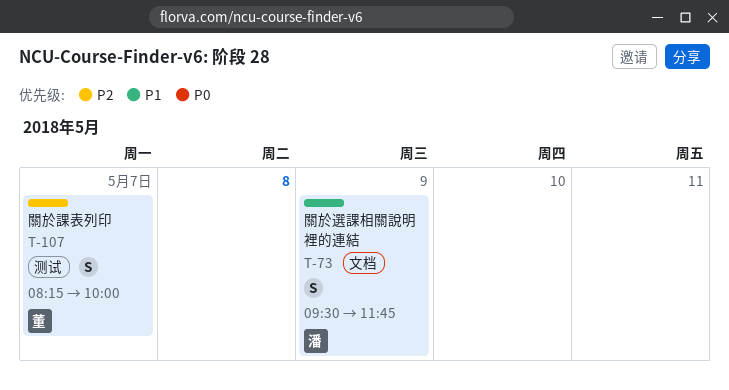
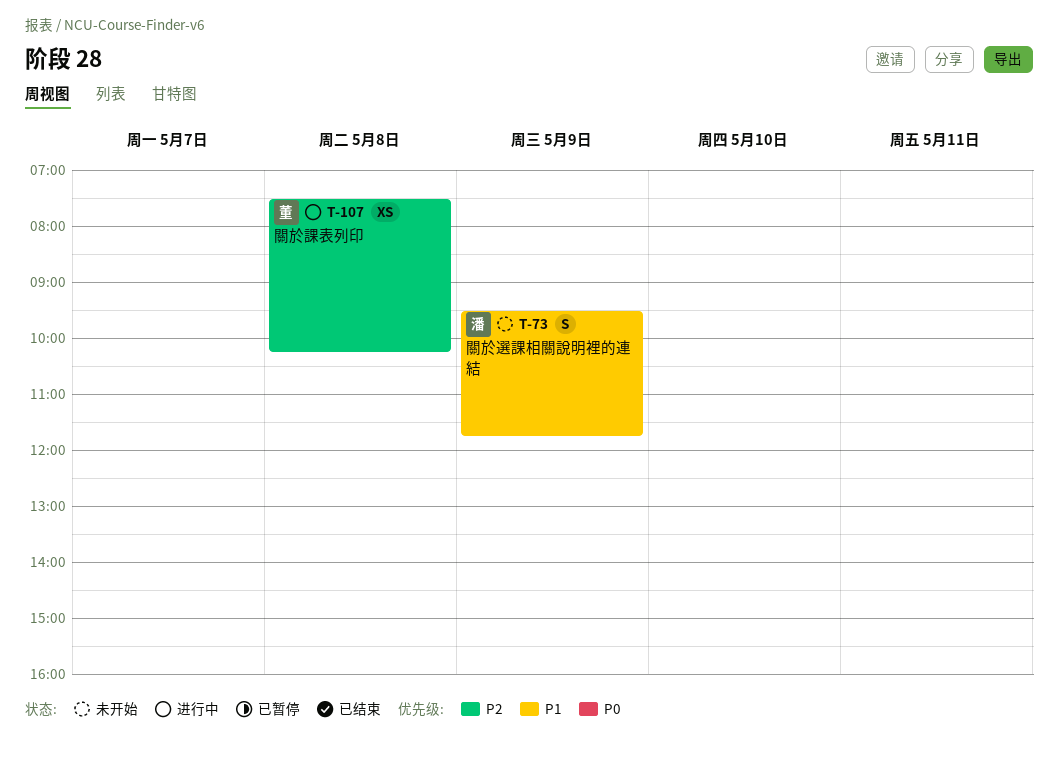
T-107, estimate: S -> XS
T-107, day: May 7 -> May 8
T-107, begins: 08:15 -> 07:30
T-107, ends: 10:00 -> 10:15

